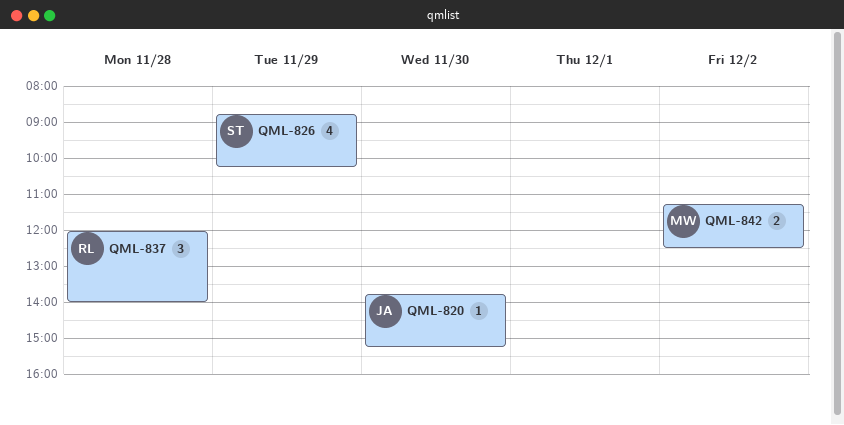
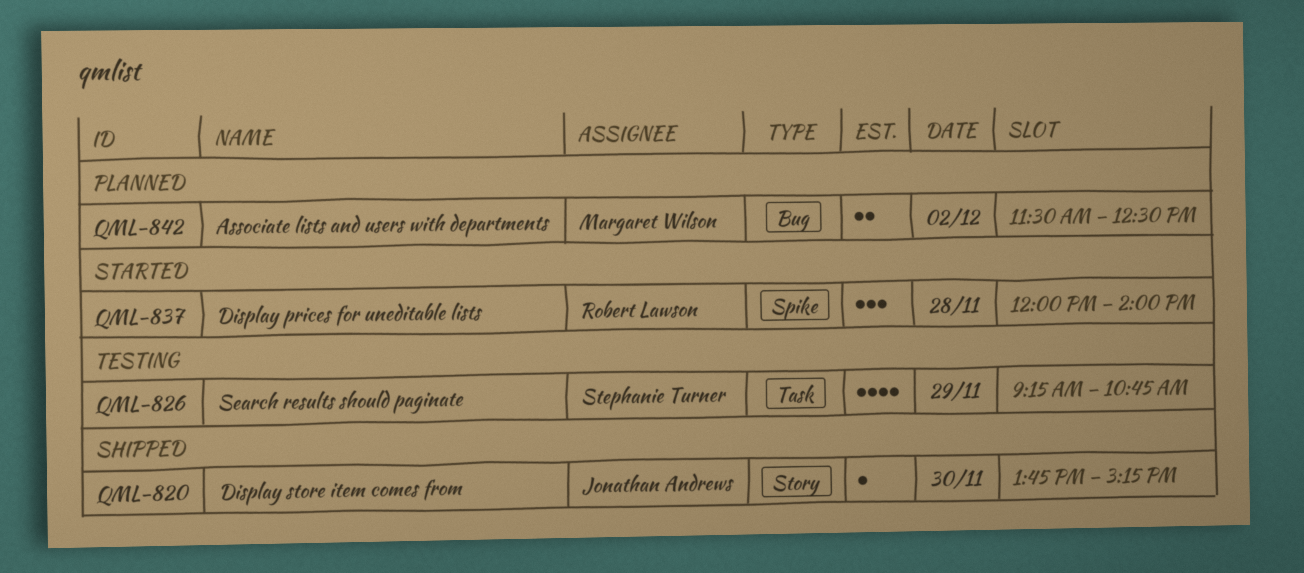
QML-826, begins: 08:45 -> 09:15
QML-826, ends: 10:15 -> 10:45
QML-842, begins: 11:15 -> 11:30

